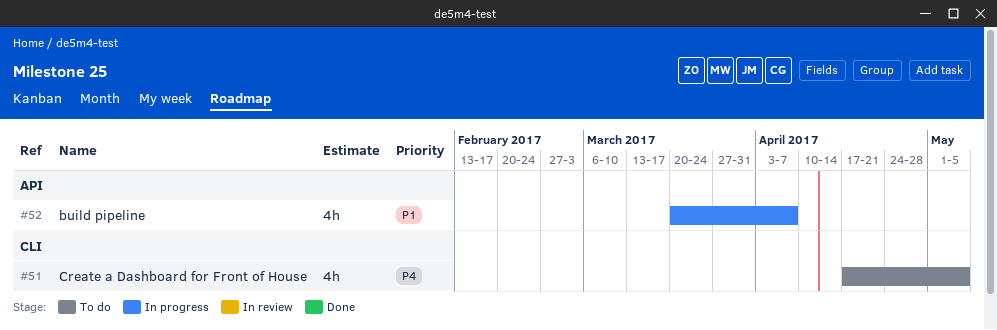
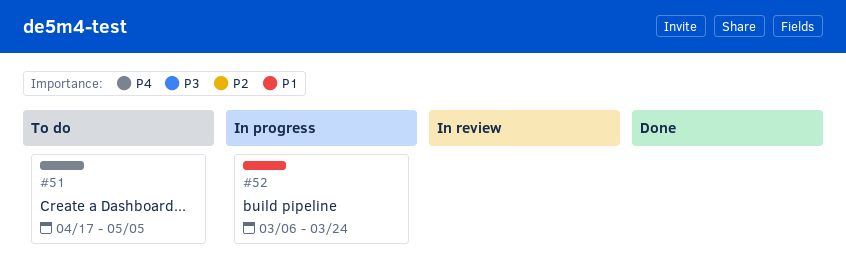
#52, start: Mar 20 -> Mar 6
#52, due: Apr 7 -> Mar 24

